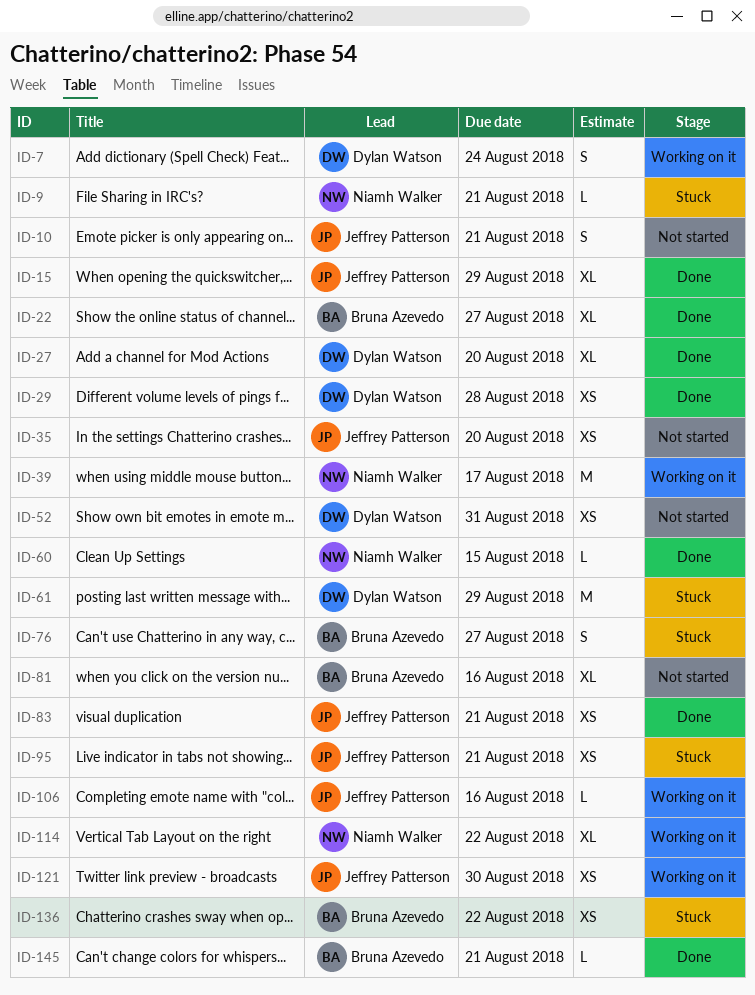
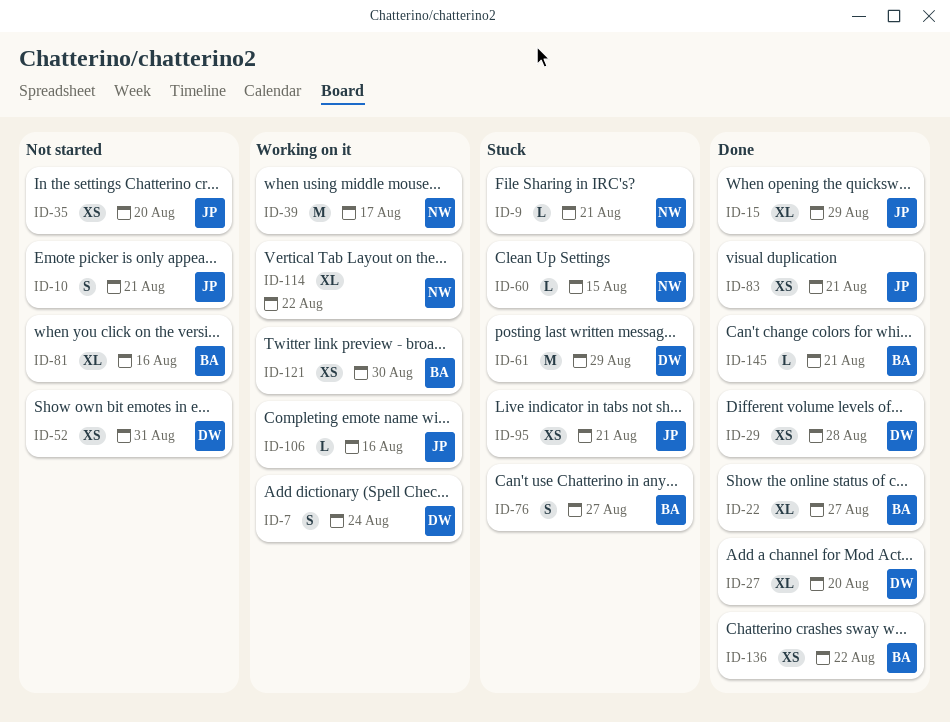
ID-60, status: Done -> Stuck
ID-121, owner: Jeffrey Patterson -> Bruna Azevedo
ID-136, status: Stuck -> Done

